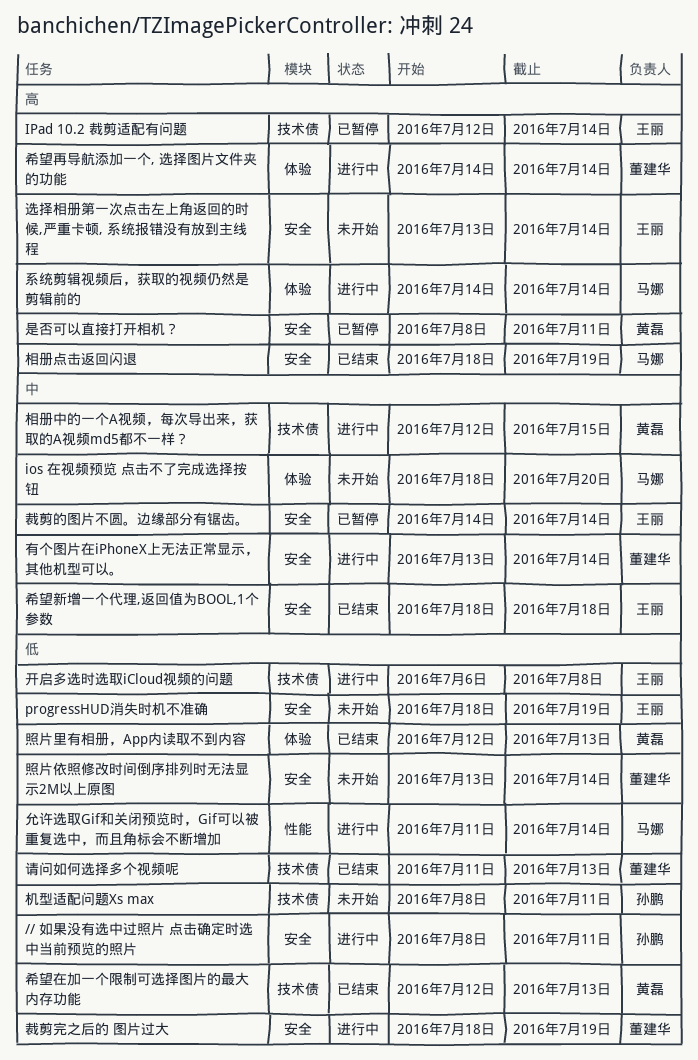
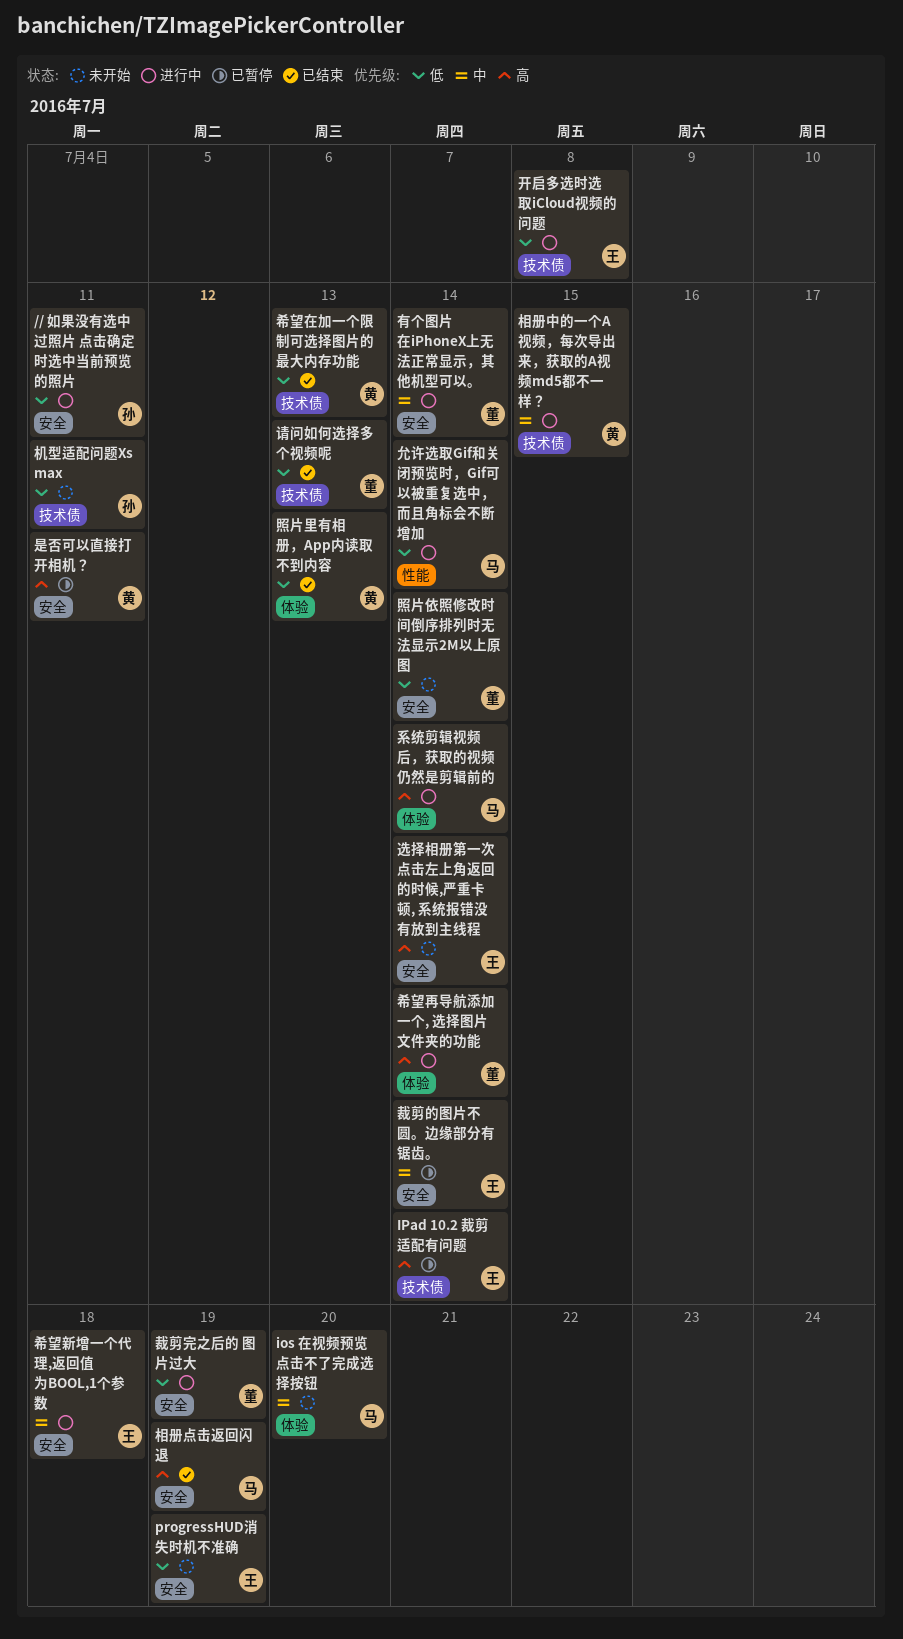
希望新增一个代理,返回值为BOOL,1个参数, status: 已结束 -> 进行中

